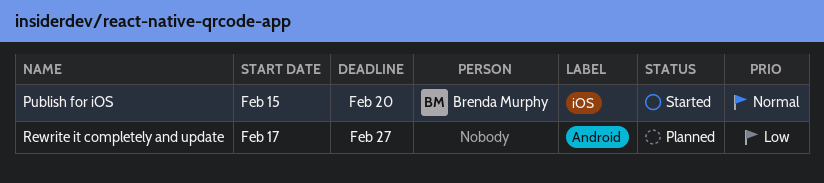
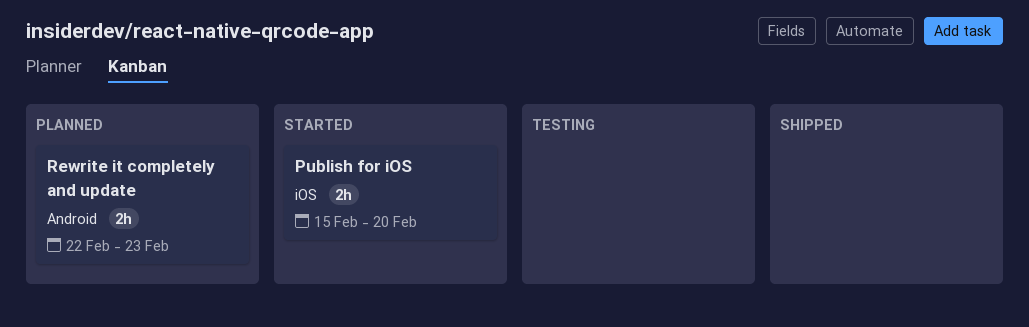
Rewrite it completely and update, start: Feb 17 -> Feb 22
Rewrite it completely and update, due: Feb 27 -> Feb 23

